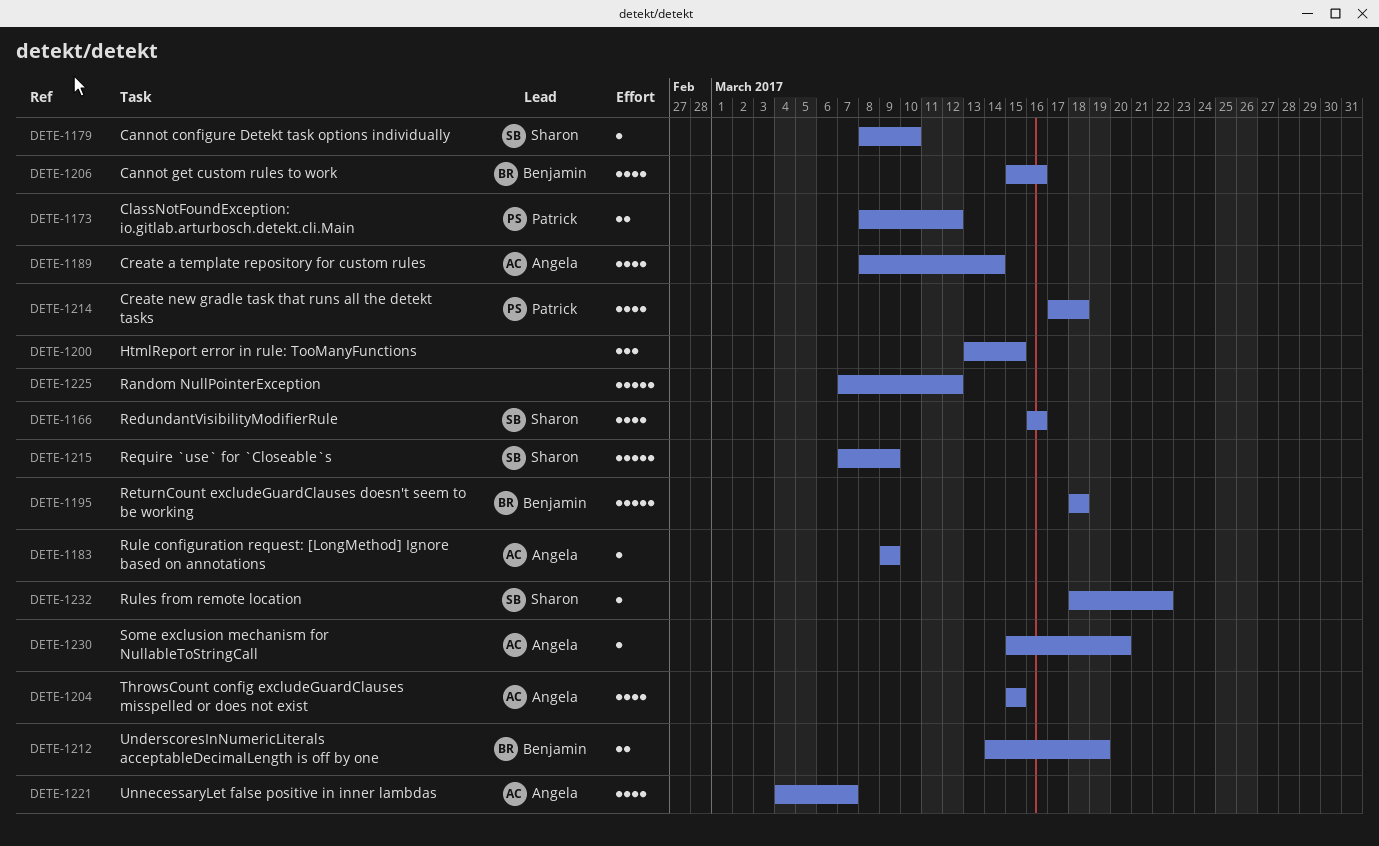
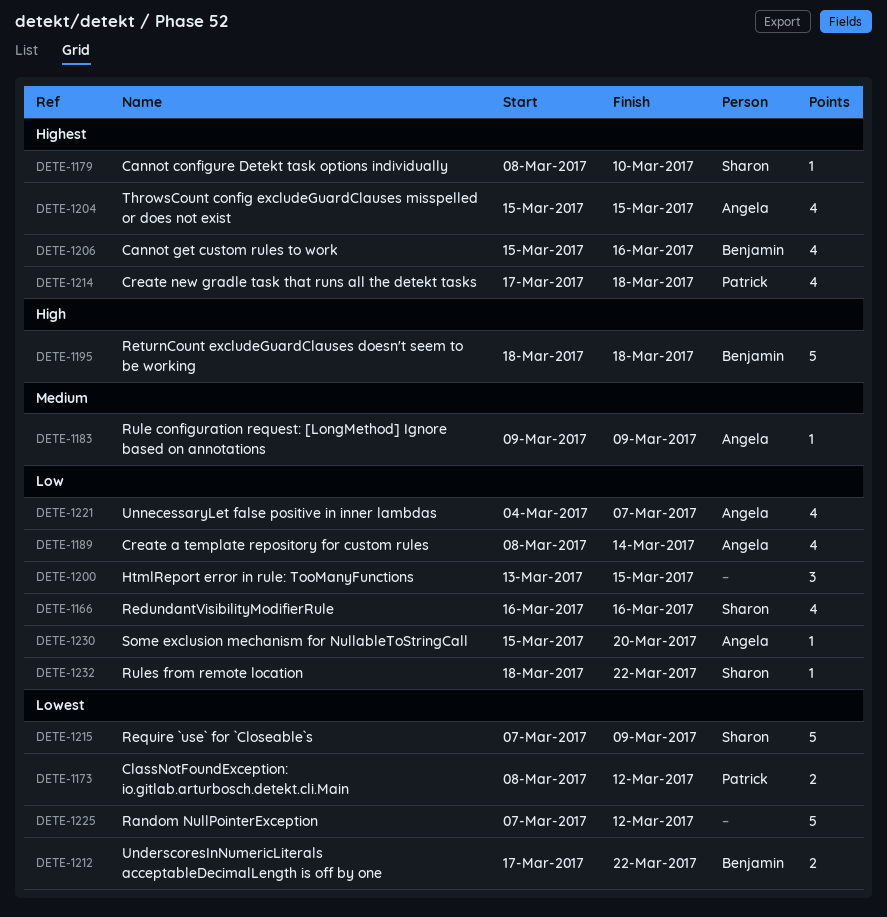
DETE-1212, start: Mar 14 -> Mar 17
DETE-1212, due: Mar 19 -> Mar 22

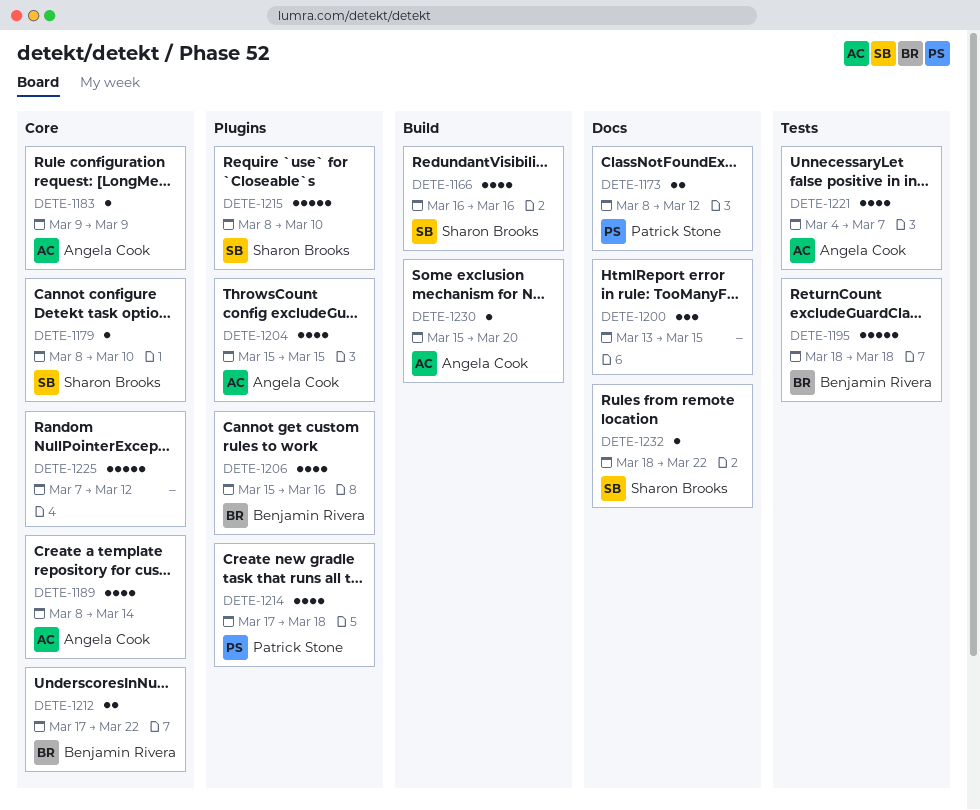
DETE-1215, start: Mar 7 -> Mar 8
DETE-1215, due: Mar 9 -> Mar 10

